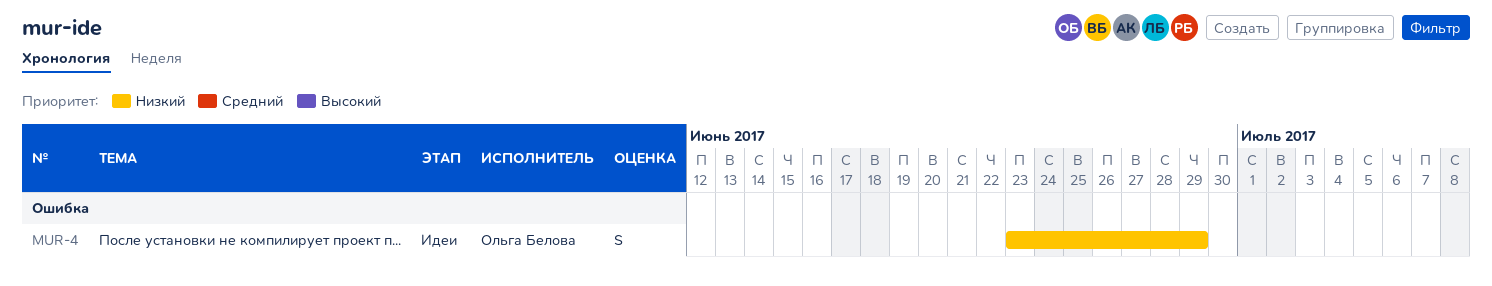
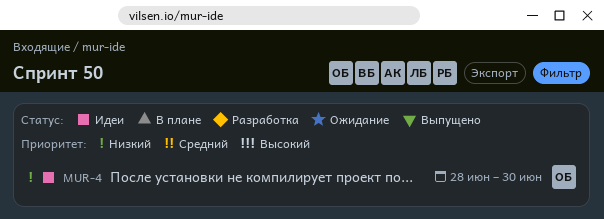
MUR-4, start: Jun 23 -> Jun 28
MUR-4, due: Jun 29 -> Jun 30

